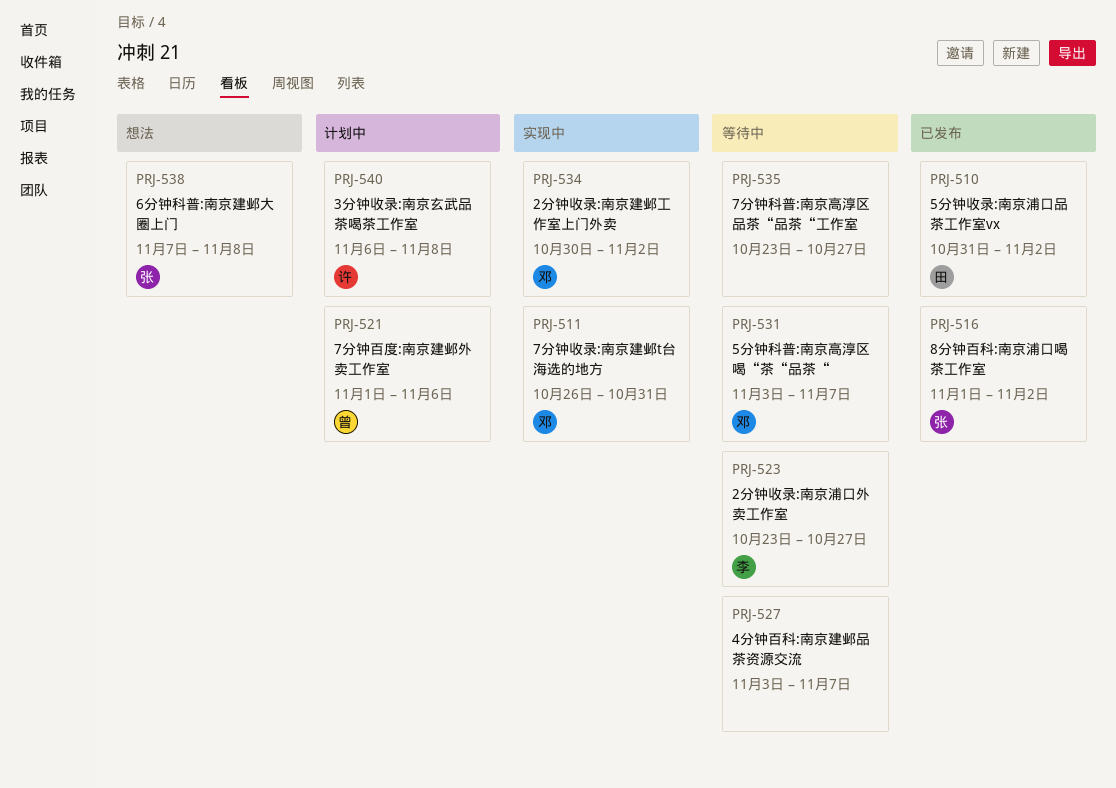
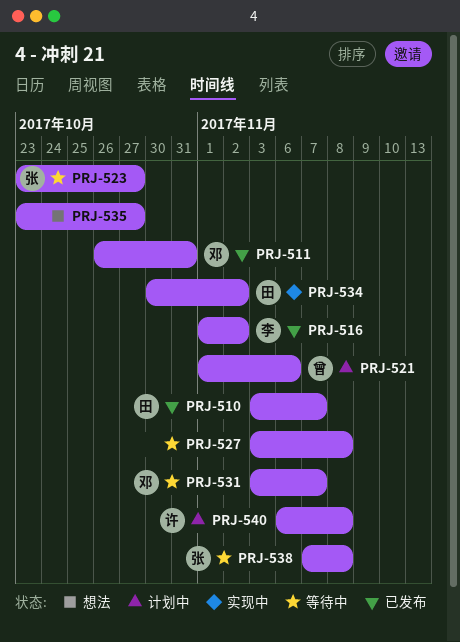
PRJ-510, start: Oct 31 -> Nov 3
PRJ-510, due: Nov 2 -> Nov 7
PRJ-511, status: 实现中 -> 已发布
PRJ-516, owner: 张 -> 李
PRJ-523, owner: 李 -> 张
PRJ-527, due: Nov 7 -> Nov 8
PRJ-534, owner: 邓 -> 田
PRJ-535, status: 等待中 -> 想法
PRJ-538, status: 想法 -> 等待中

